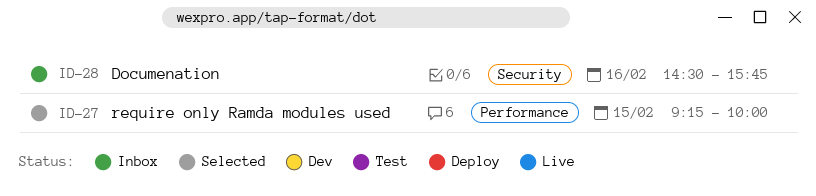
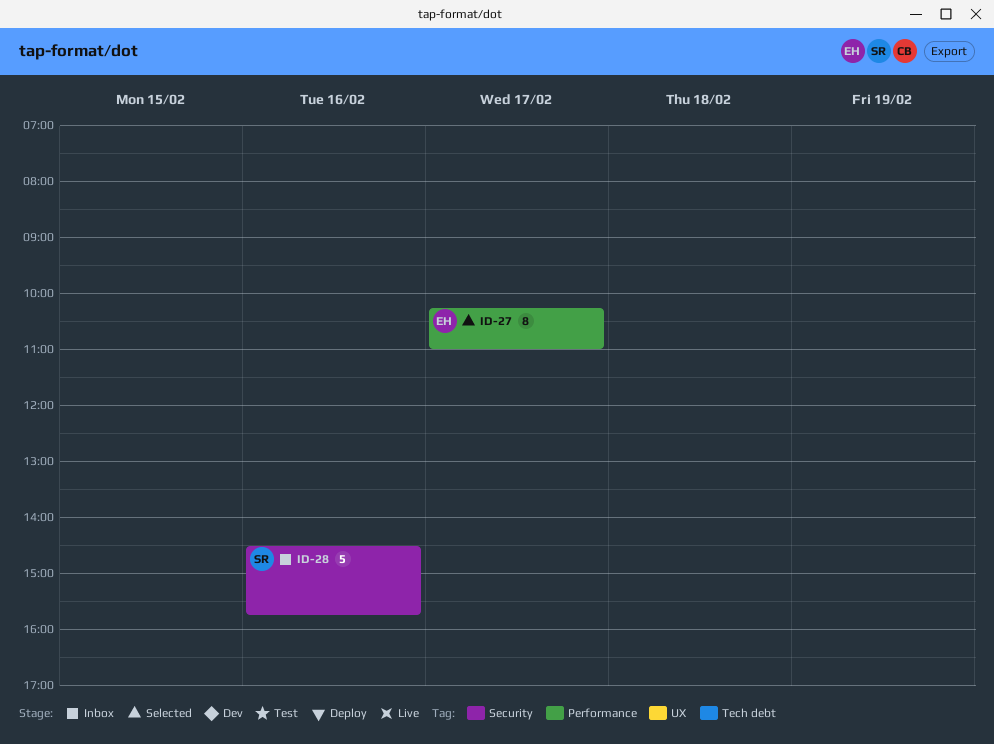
ID-27, day: Feb 15 -> Feb 17
ID-27, begins: 09:15 -> 10:15
ID-27, ends: 10:00 -> 11:00

